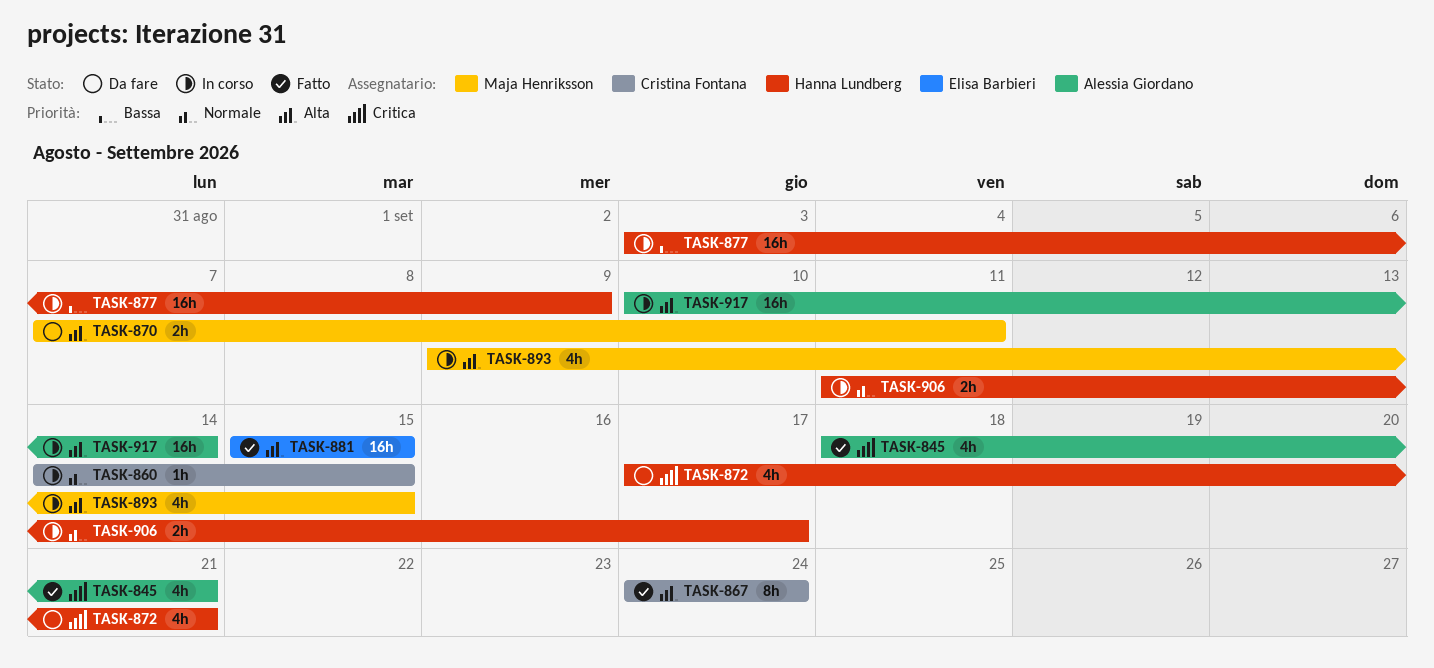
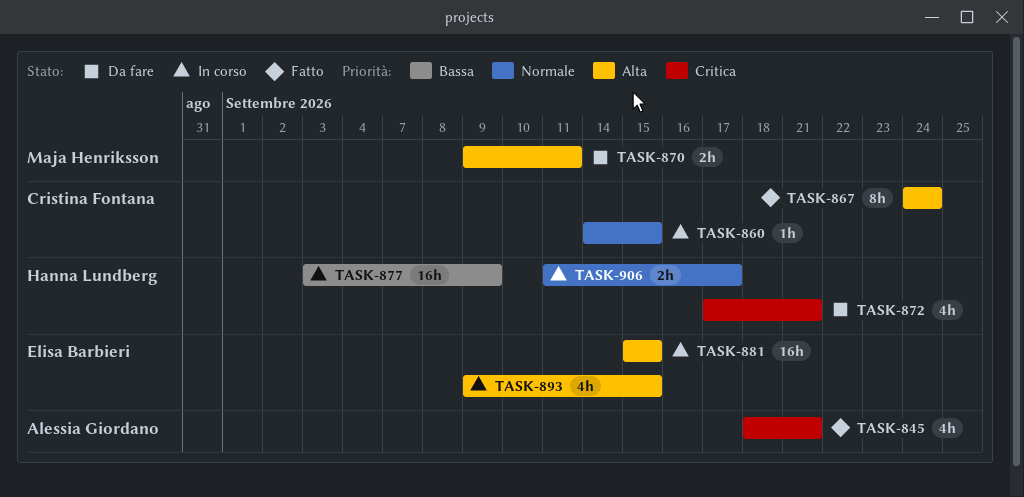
TASK-870, start: Sep 7 -> Sep 9
TASK-881, status: Fatto -> In corso
TASK-893, owner: Maja Henriksson -> Elisa Barbieri
TASK-917: present -> none

